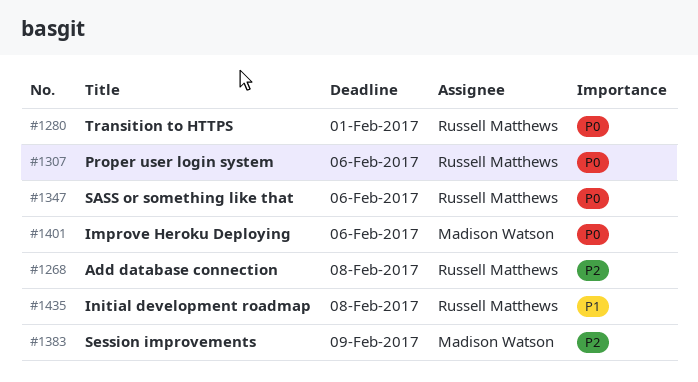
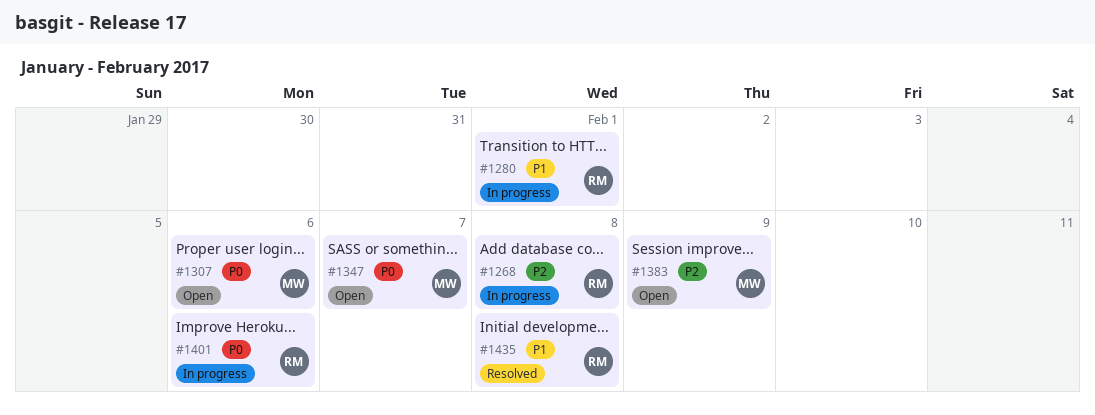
#1280, priority: P0 -> P1
#1307, owner: Russell Matthews -> Madison Watson
#1347, owner: Russell Matthews -> Madison Watson
#1347, due: Feb 6 -> Feb 7
#1401, owner: Madison Watson -> Russell Matthews

